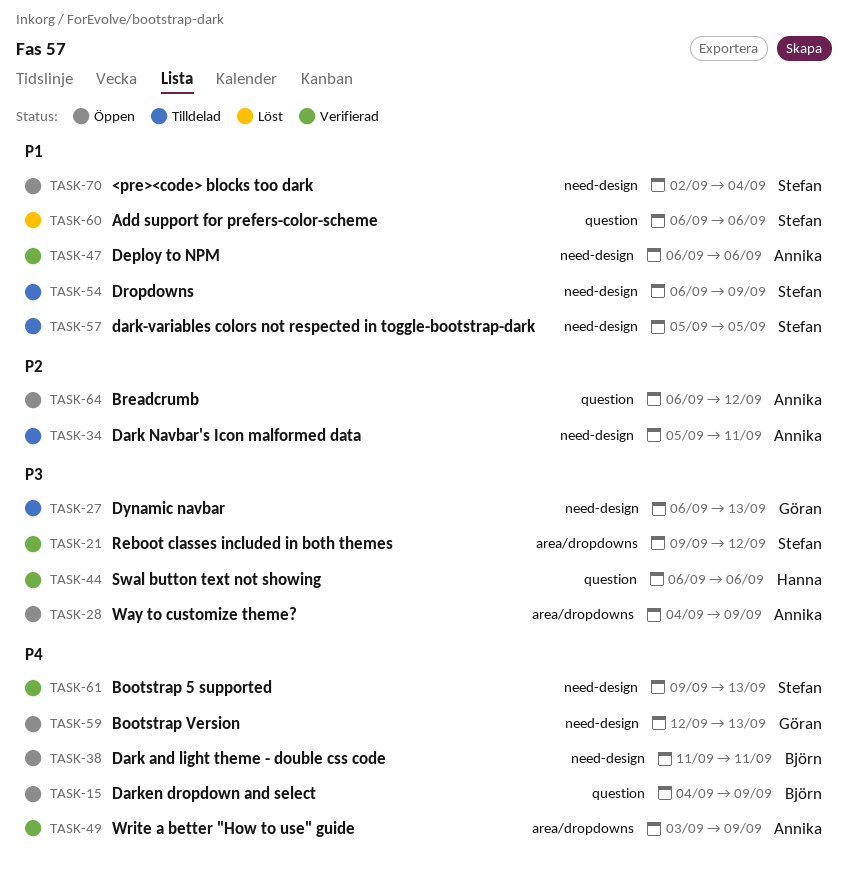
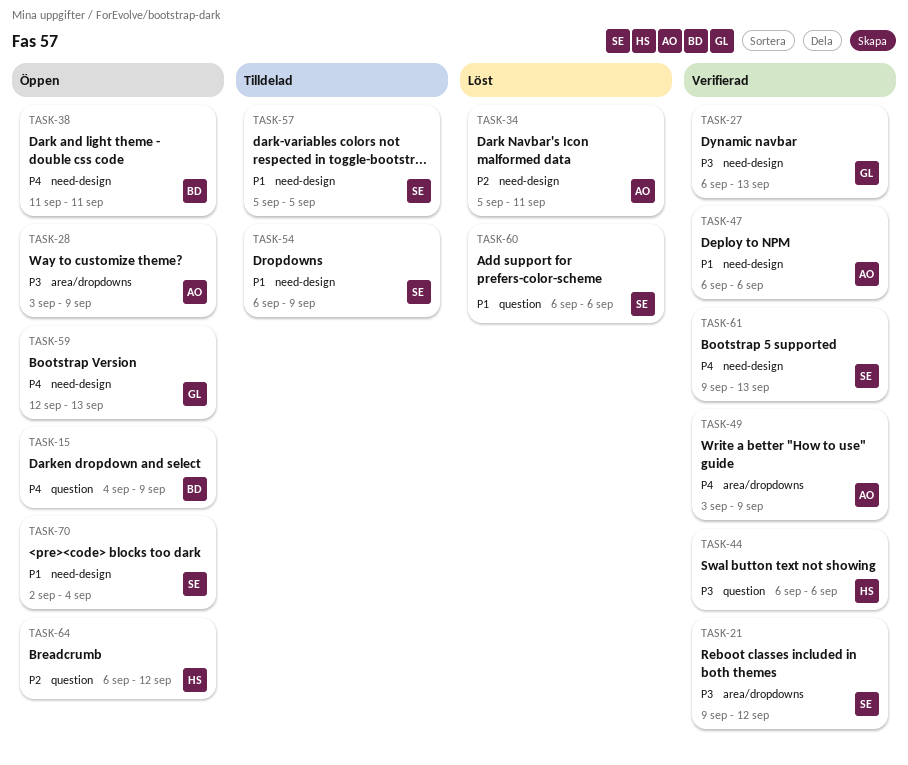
TASK-27, status: Tilldelad -> Verifierad
TASK-28, start: Sep 4 -> Sep 3
TASK-34, status: Tilldelad -> Löst
TASK-64, owner: Annika -> Hanna

